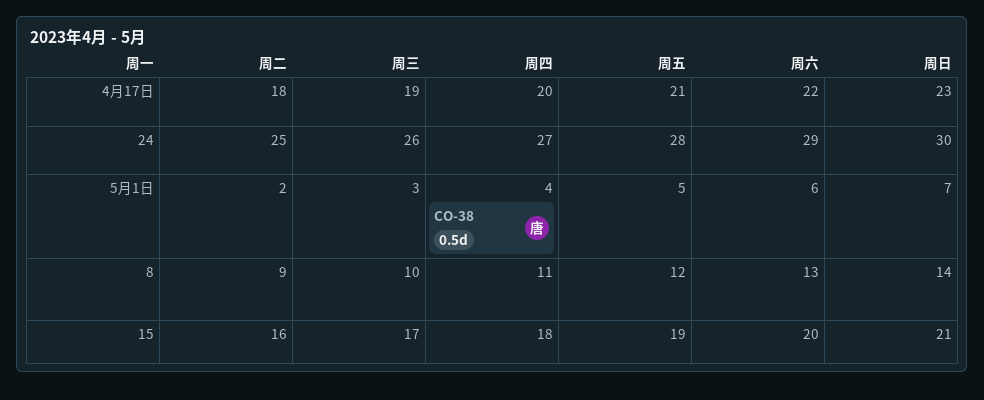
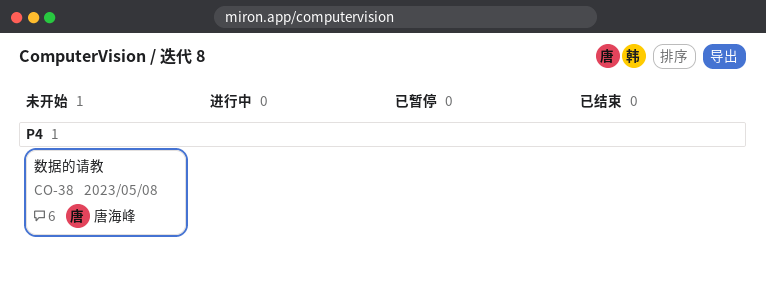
CO-38, due: May 4 -> May 8

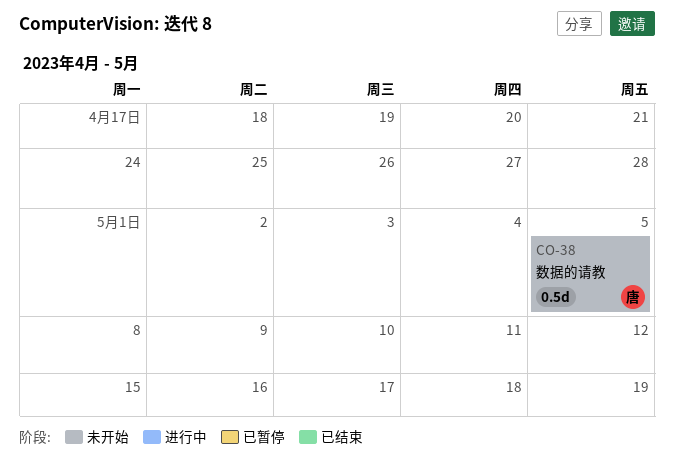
CO-38, due: May 8 -> May 5

